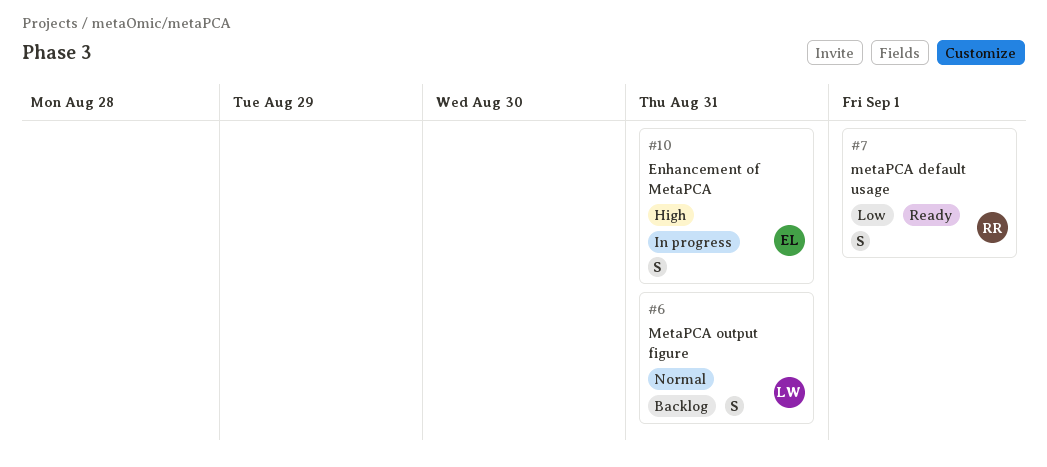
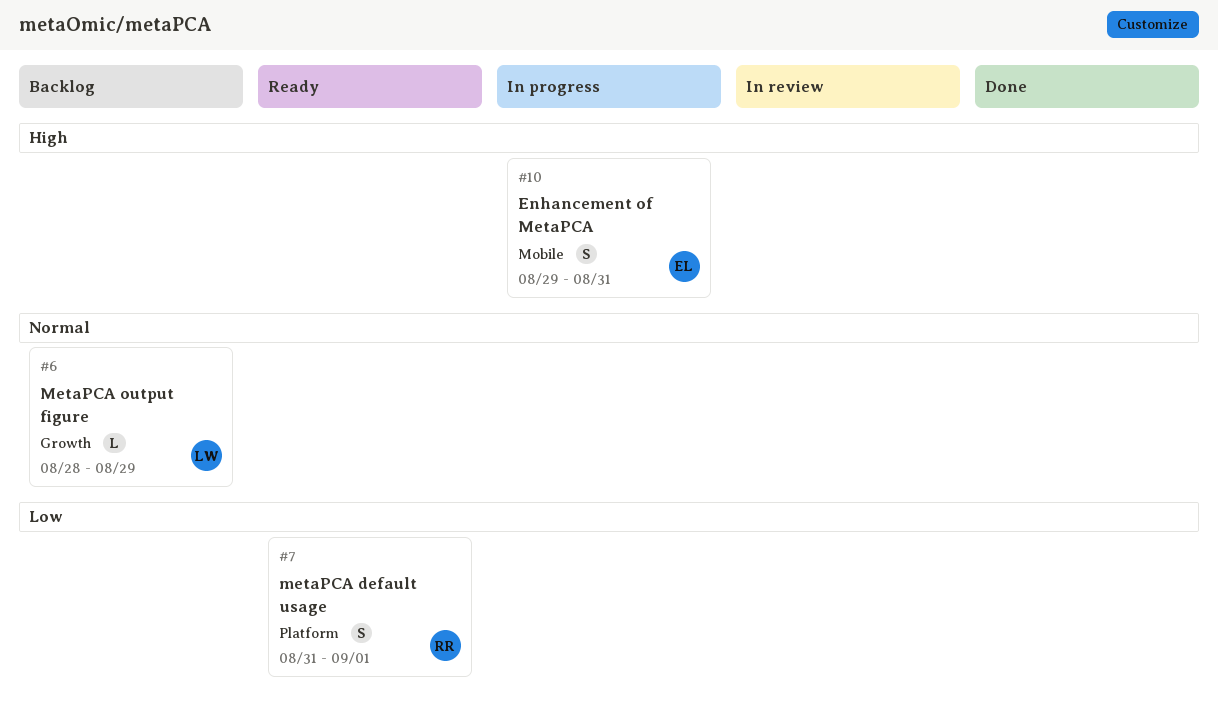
#6, estimate: S -> L
#6, due: Aug 31 -> Aug 29

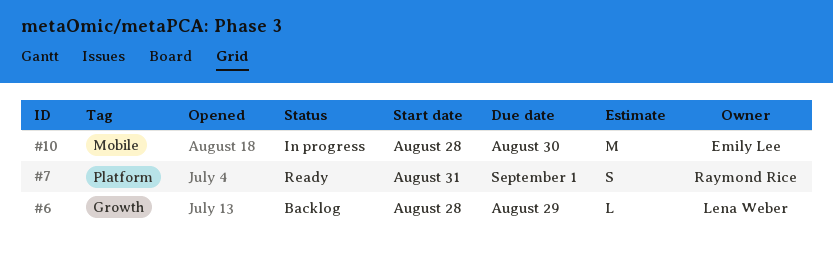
#10, estimate: S -> M
#10, start: Aug 29 -> Aug 28
#10, due: Aug 31 -> Aug 30

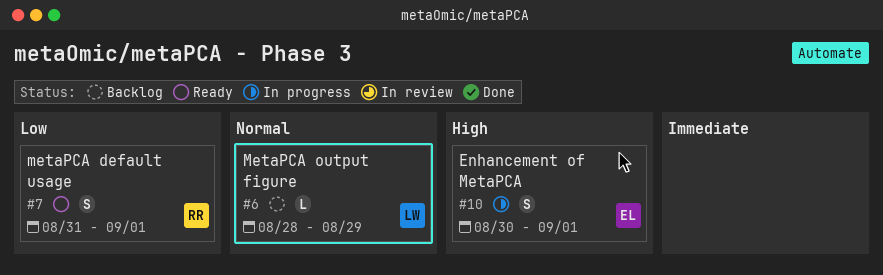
#10, estimate: M -> S
#10, start: Aug 28 -> Aug 30
#10, due: Aug 30 -> Sep 1

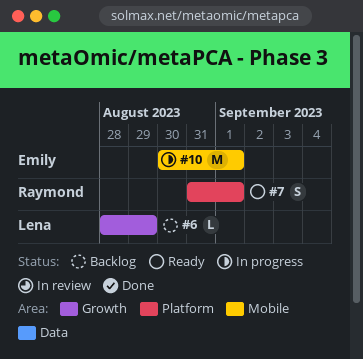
#10, estimate: S -> M

